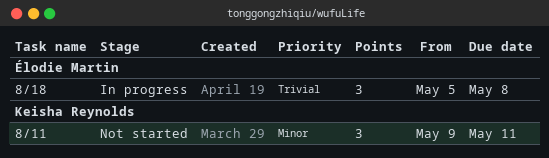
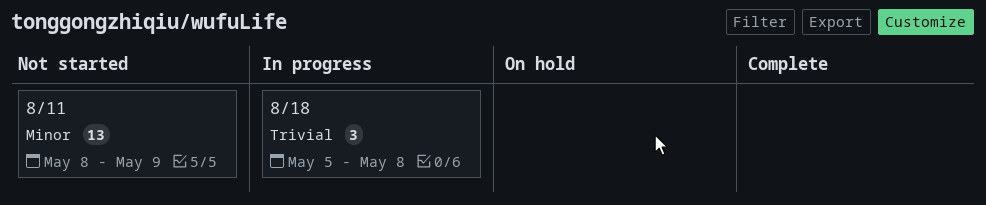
8/11, estimate: 3 -> 13
8/11, start: May 9 -> May 8
8/11, due: May 11 -> May 9

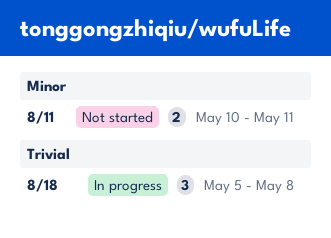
8/11, estimate: 13 -> 2
8/11, start: May 8 -> May 10
8/11, due: May 9 -> May 11

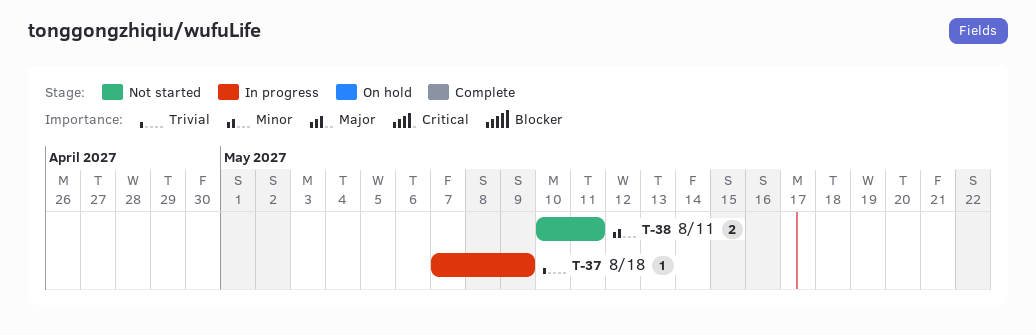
8/18, estimate: 3 -> 1
8/18, start: May 5 -> May 7
8/18, due: May 8 -> May 9

